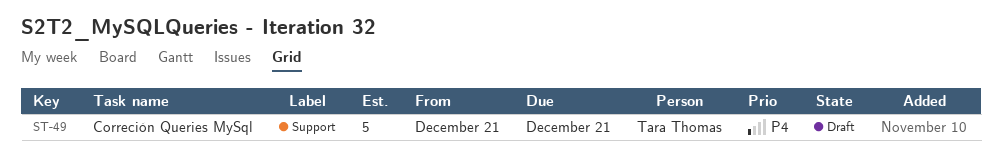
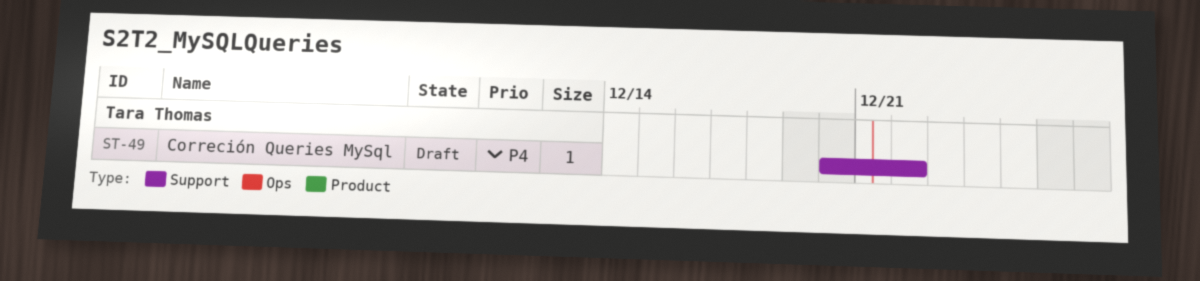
ST-49, estimate: 5 -> 1
ST-49, start: Dec 21 -> Dec 20
ST-49, due: Dec 21 -> Dec 22

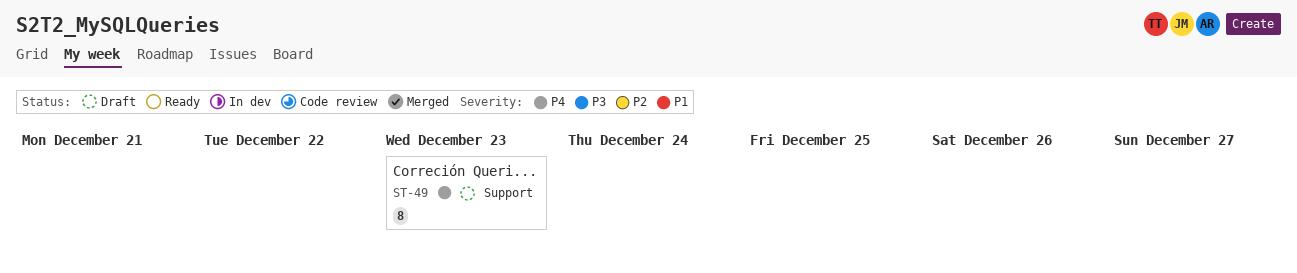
ST-49, estimate: 1 -> 8
ST-49, due: Dec 22 -> Dec 23

